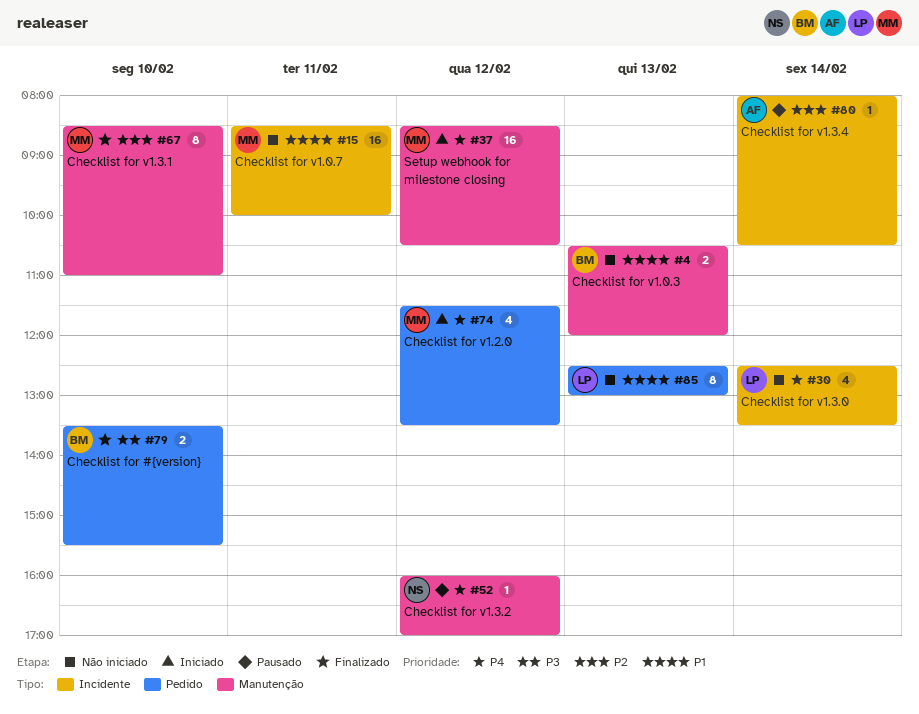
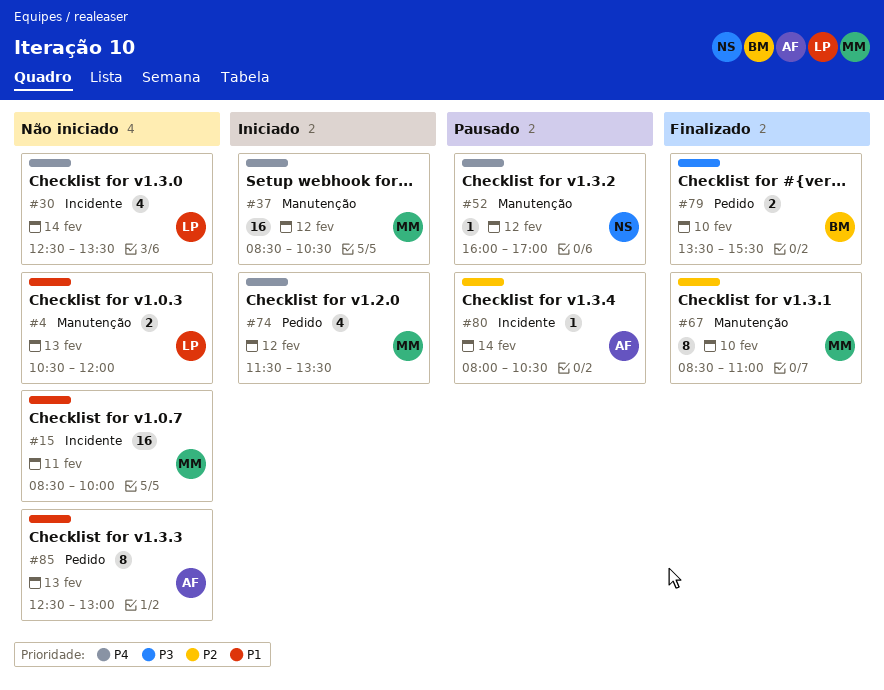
#4, owner: BM -> LP
#85, owner: LP -> AF

